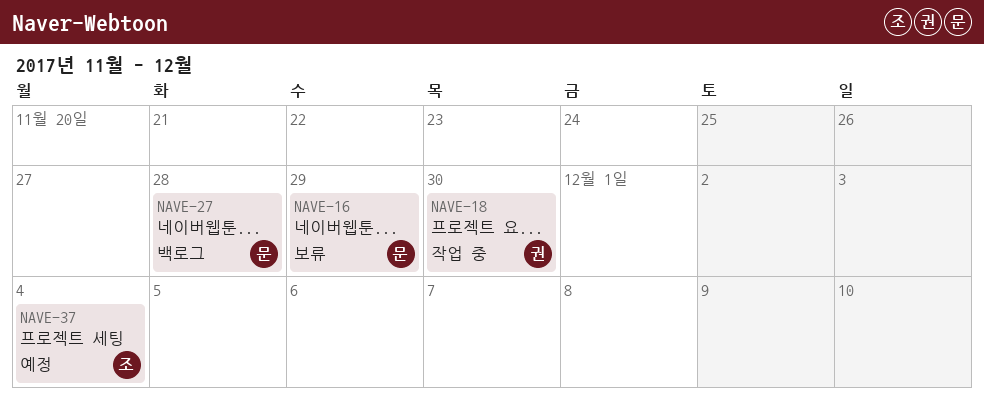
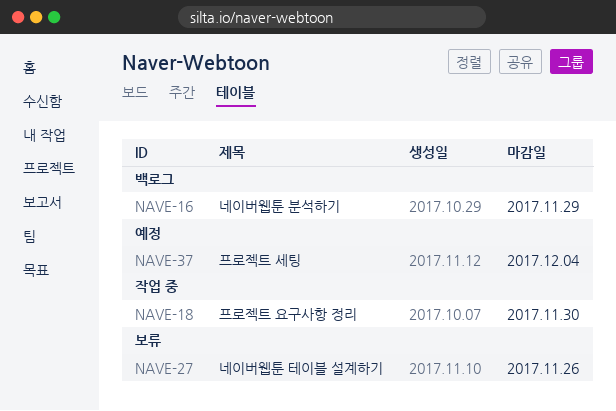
NAVE-16, status: 보류 -> 백로그
NAVE-27, status: 백로그 -> 보류
NAVE-27, due: Nov 28 -> Nov 26

